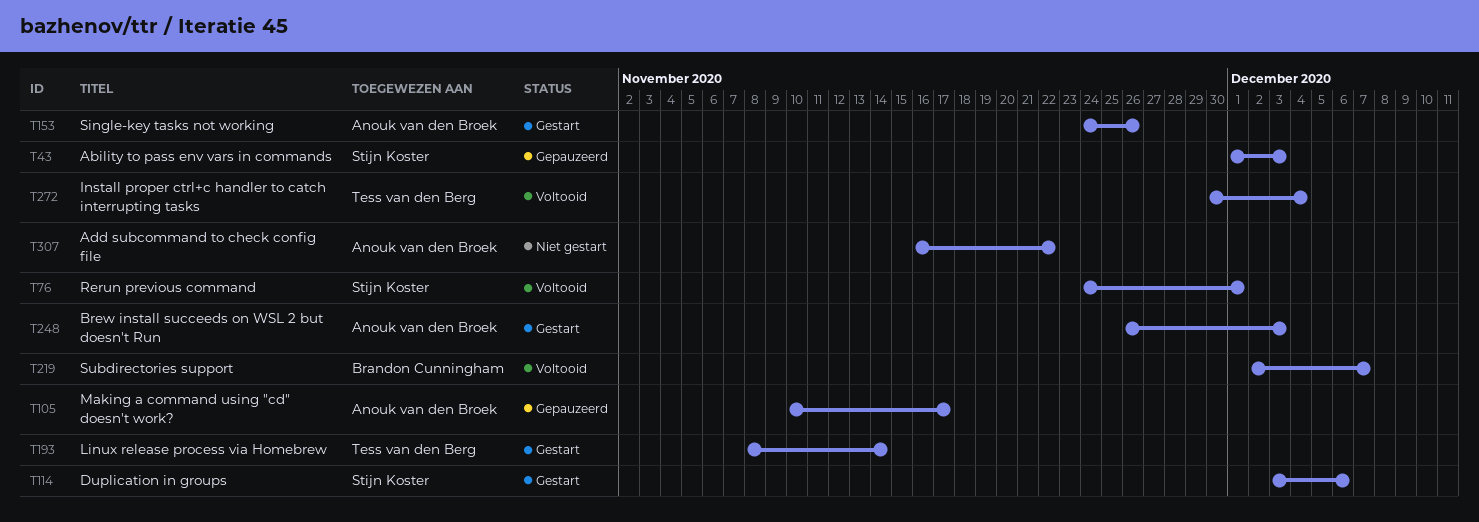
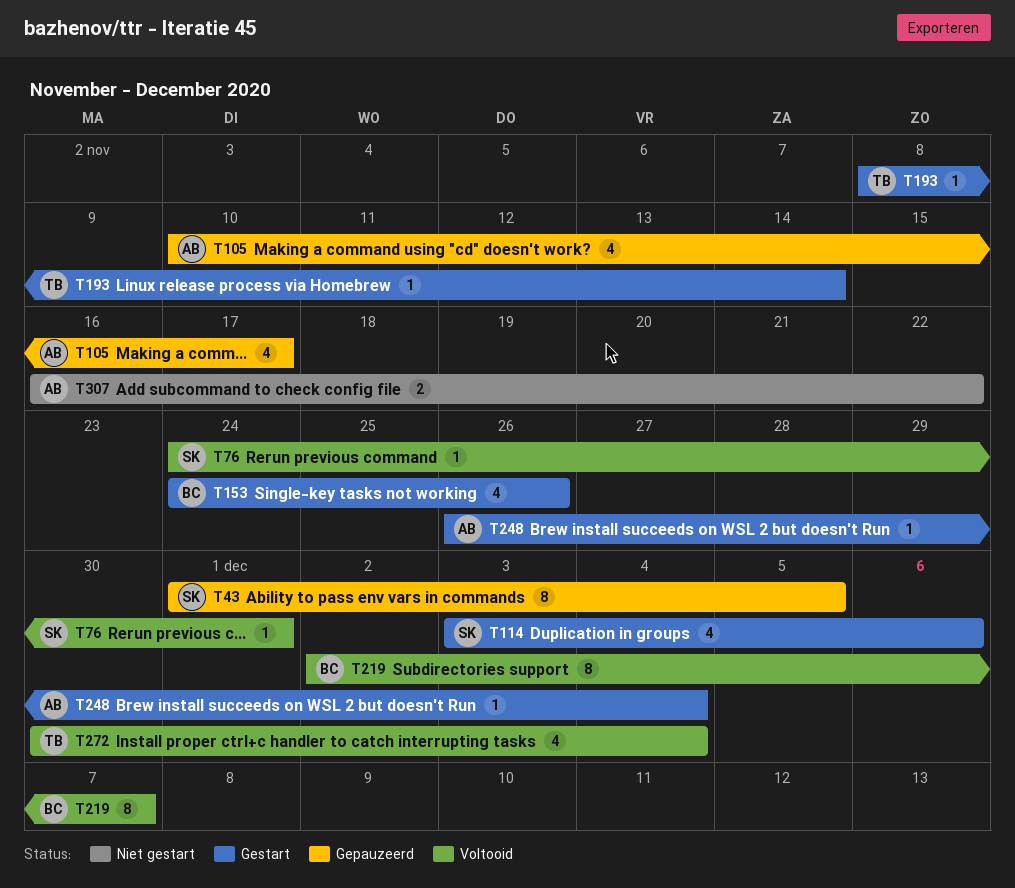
T43, due: Dec 3 -> Dec 5
T153, owner: Anouk van den Broek -> Brandon Cunningham
T248, due: Dec 3 -> Dec 4

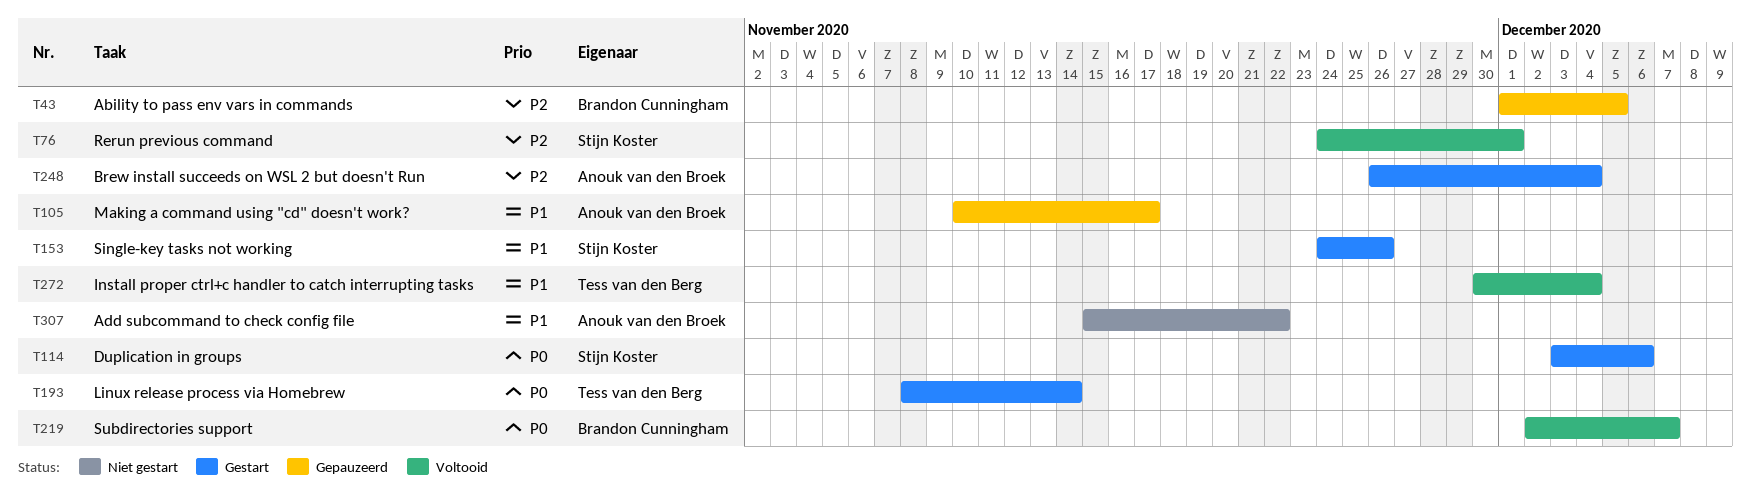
T43, owner: Stijn Koster -> Brandon Cunningham
T153, owner: Brandon Cunningham -> Stijn Koster
T307, start: Nov 16 -> Nov 15

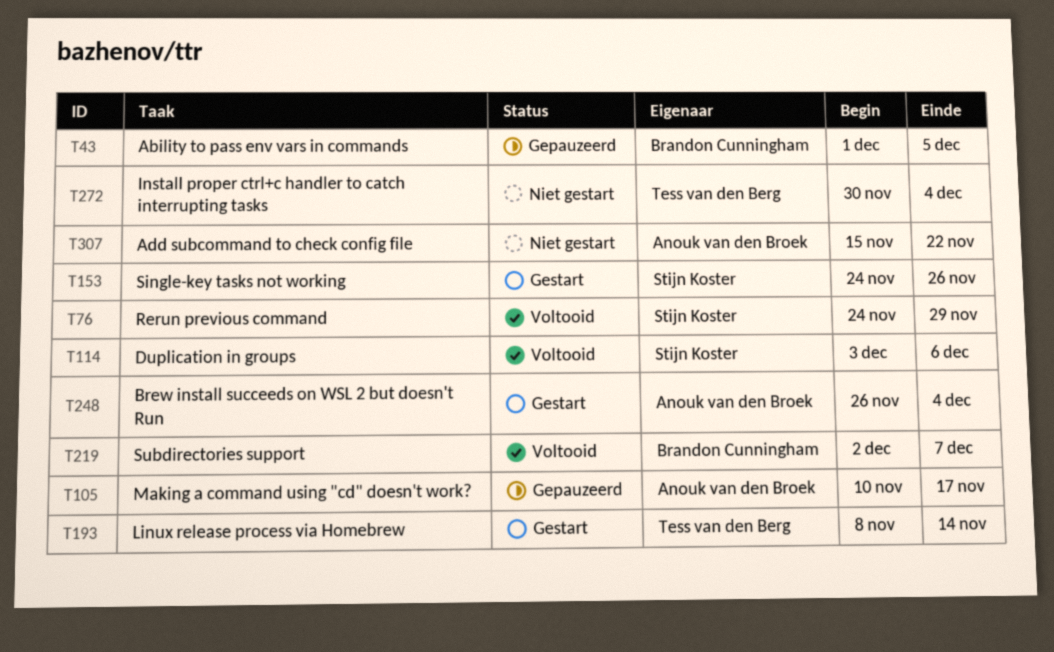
T76, due: Dec 1 -> Nov 29
T114, status: Gestart -> Voltooid
T272, status: Voltooid -> Niet gestart

